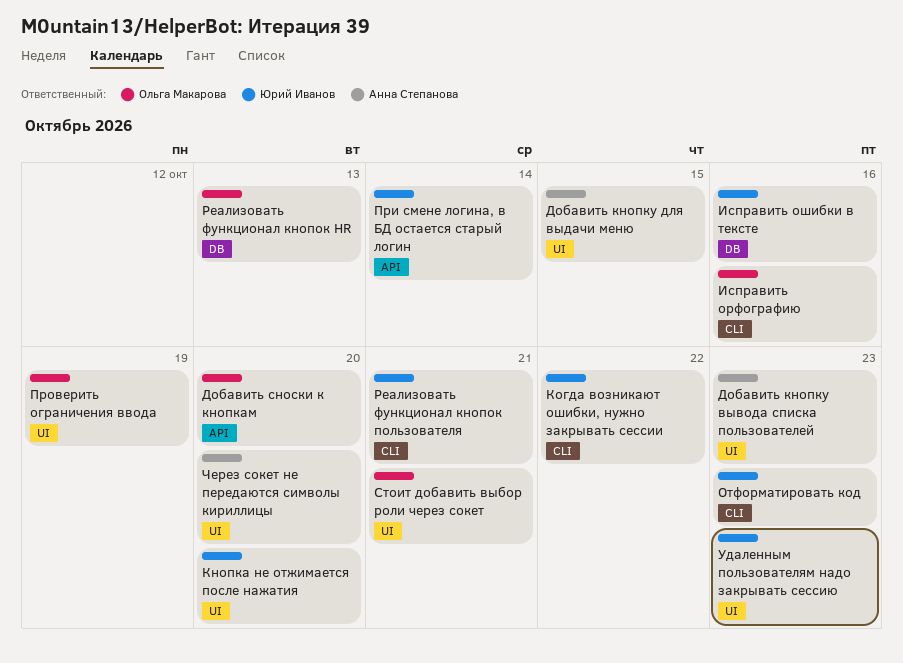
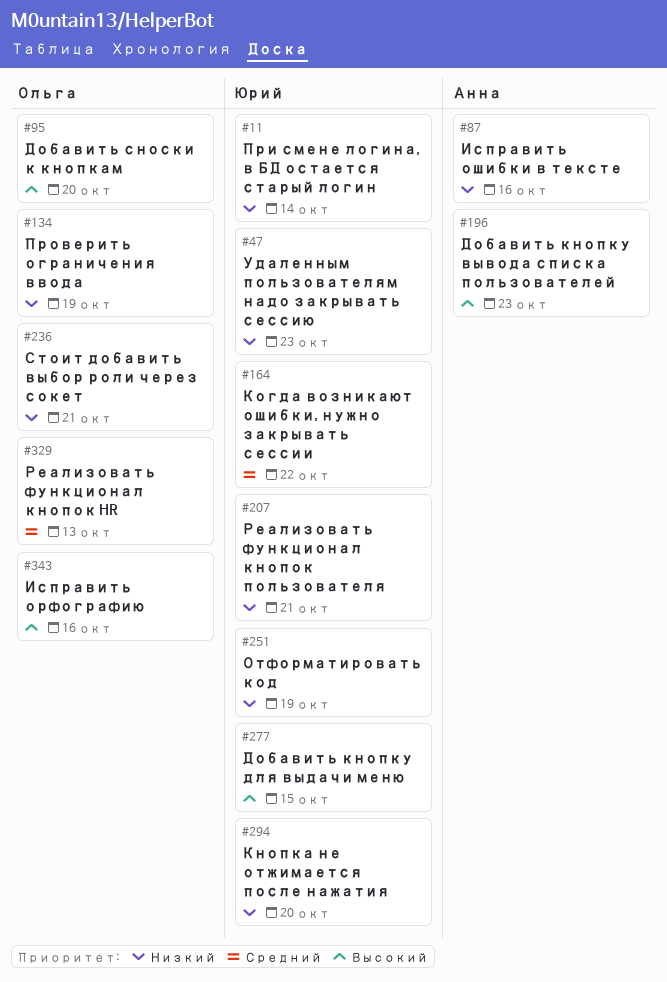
Добавить кнопку для выдачи меню, owner: Анна Степанова -> Юрий Иванов
Исправить ошибки в тексте, owner: Юрий Иванов -> Анна Степанова
Отформатировать код, due: Oct 23 -> Oct 19
Через сокет не передаются символы кириллицы: present -> none

